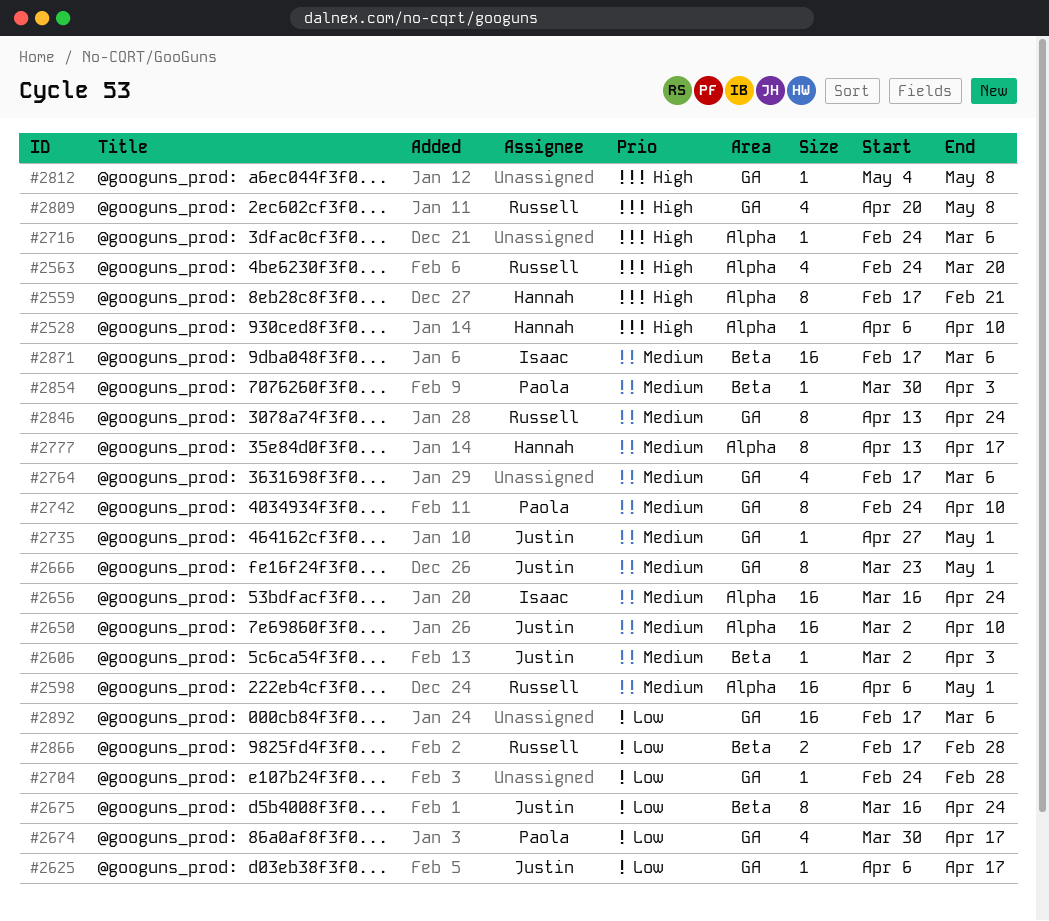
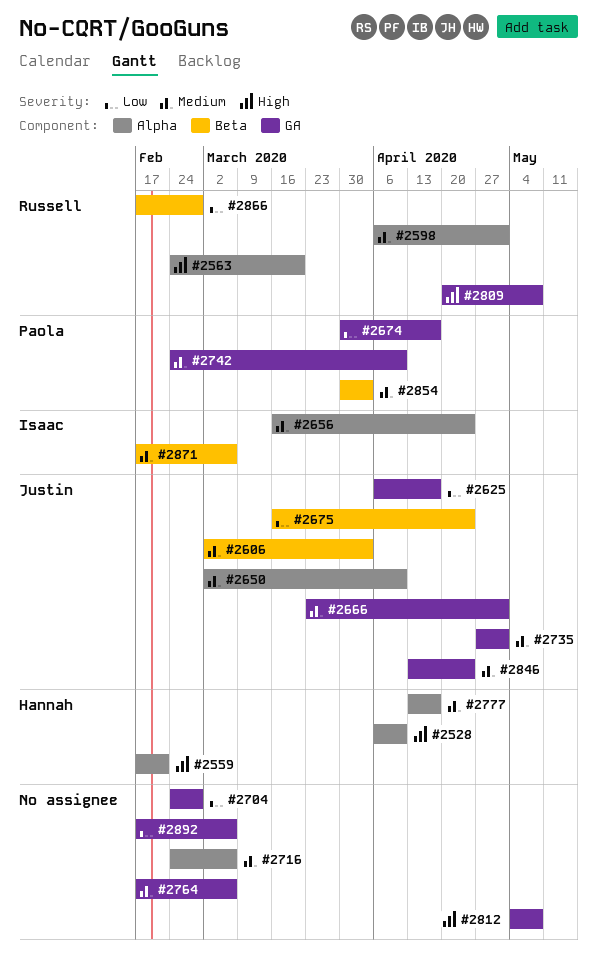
#2716, priority: High -> Medium
#2846, owner: Russell -> Justin

